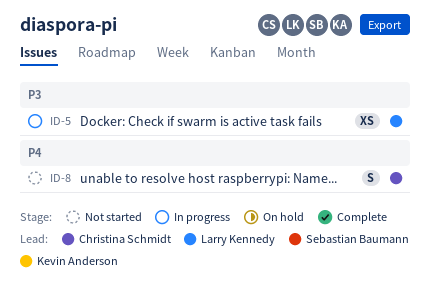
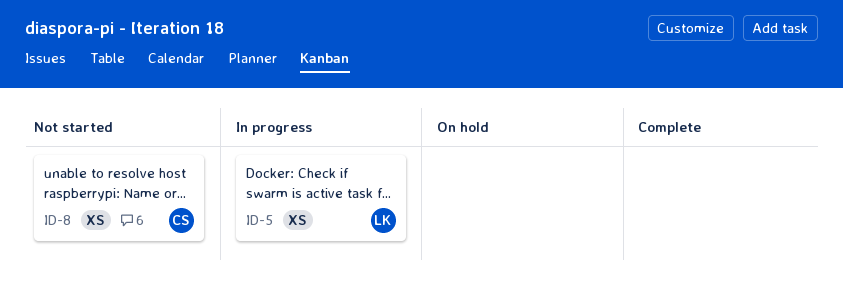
ID-8, estimate: S -> XS

